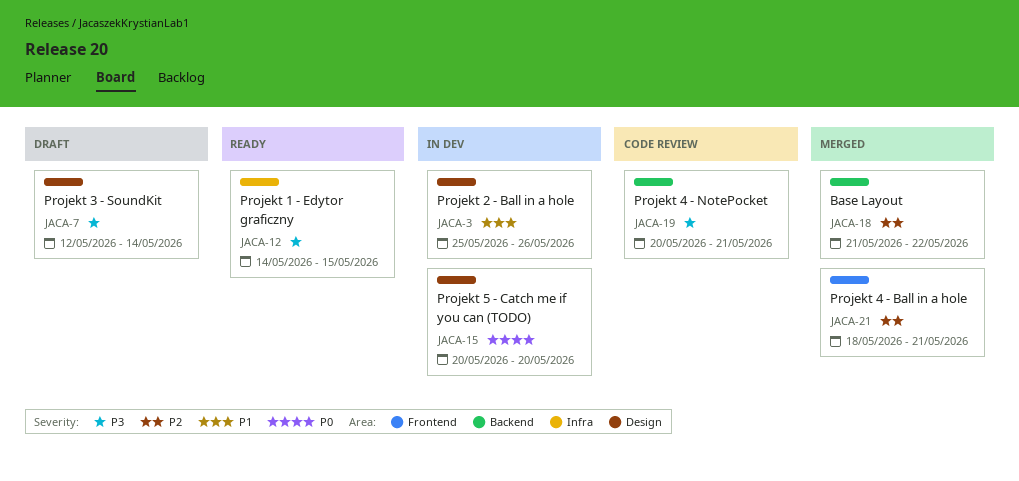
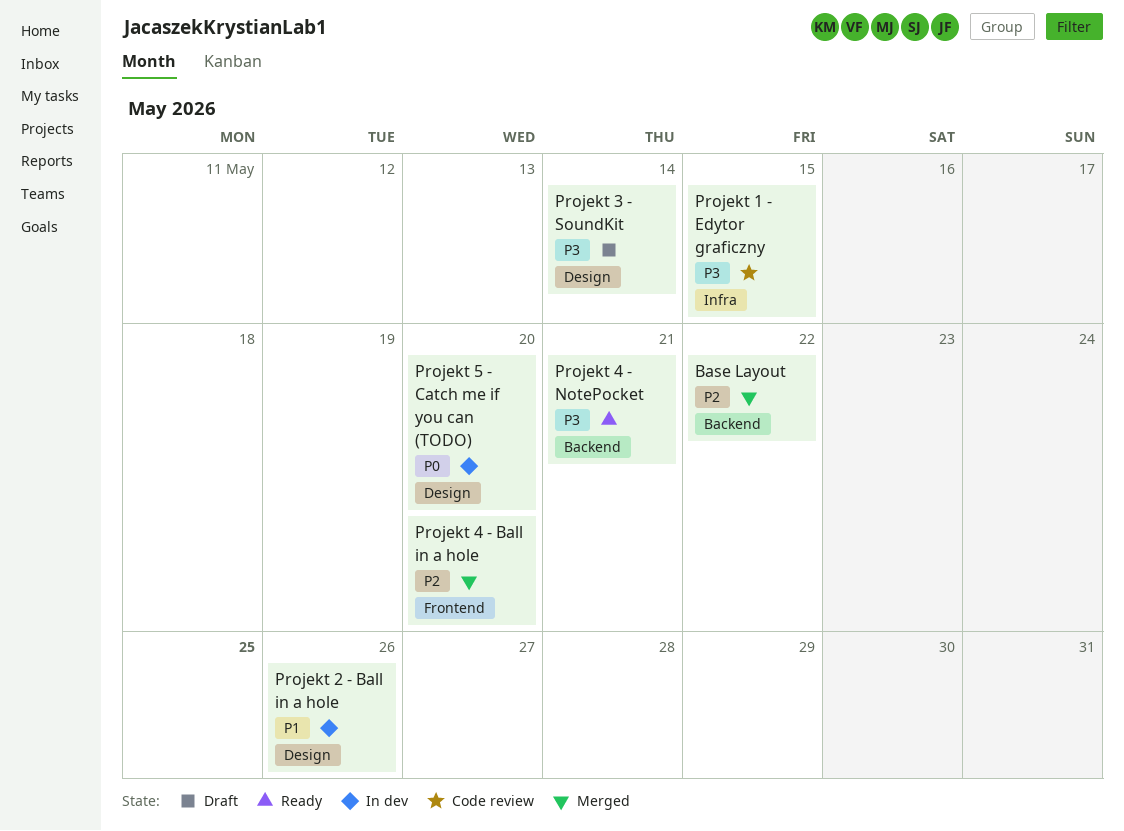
Projekt 1 - Edytor graficzny, status: Ready -> Code review
Projekt 4 - Ball in a hole, due: May 21 -> May 20
Projekt 4 - NotePocket, status: Code review -> Ready

